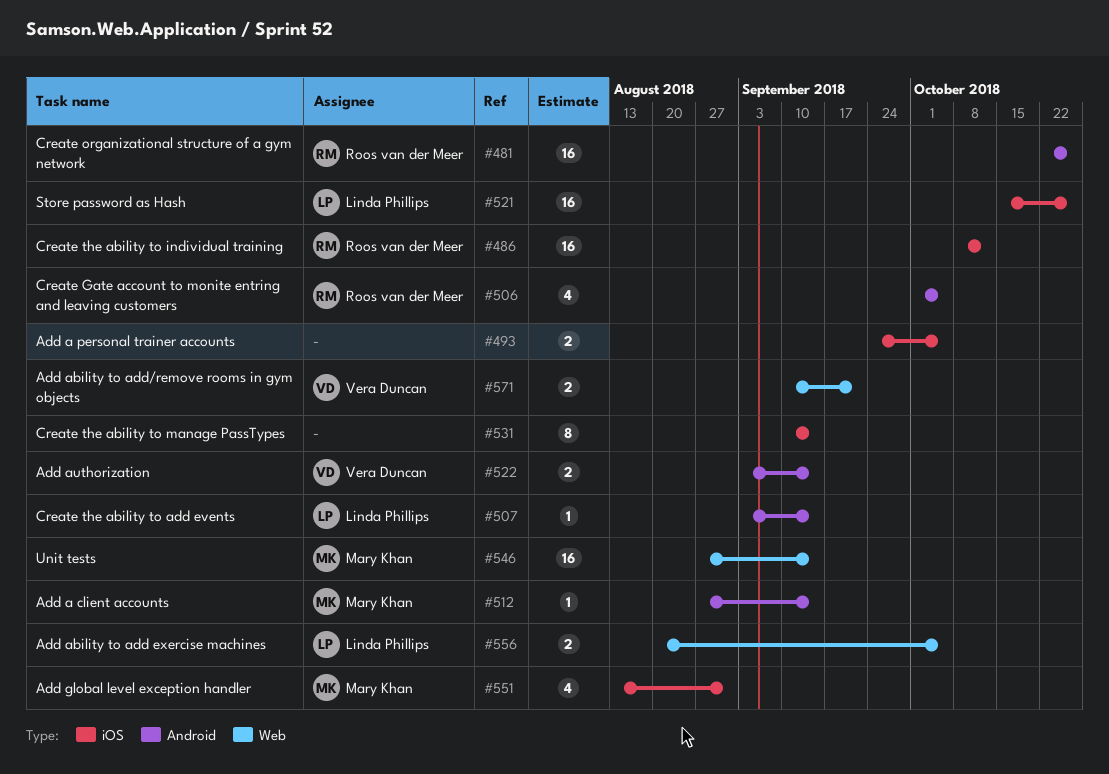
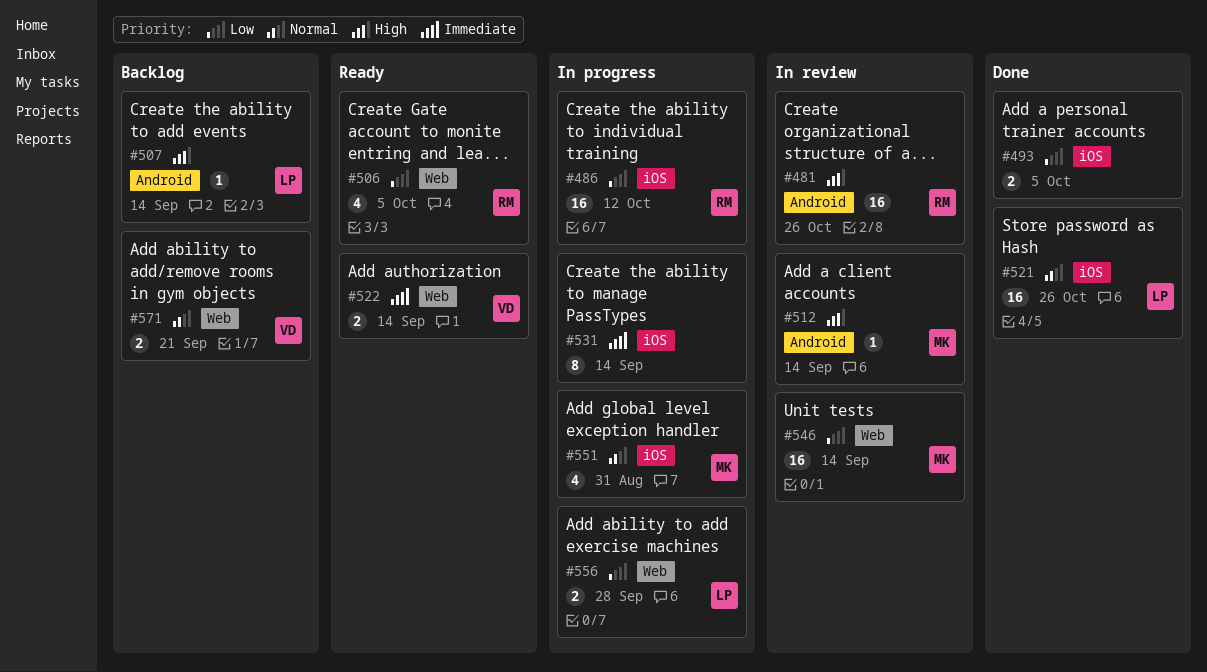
#506, label: Android -> Web
#522, label: Android -> Web
#556, due: Oct 5 -> Sep 28

